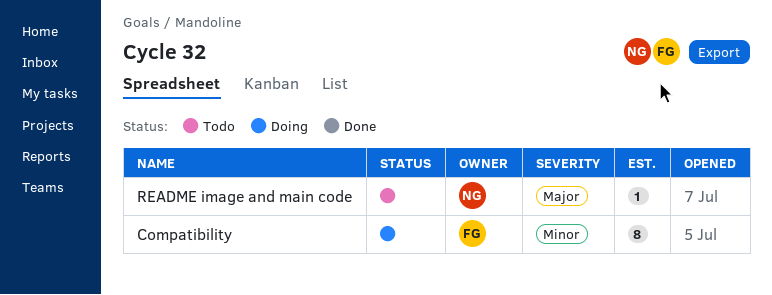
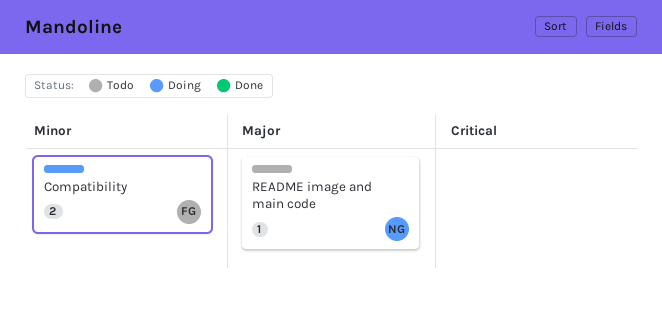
Compatibility, estimate: 8 -> 2

